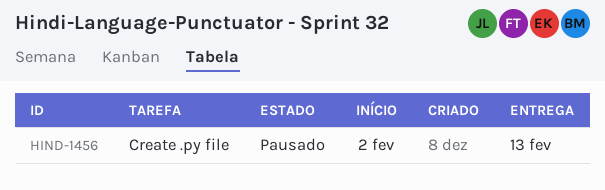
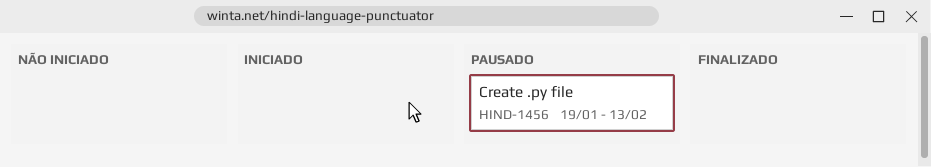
HIND-1456, start: Feb 2 -> Jan 19

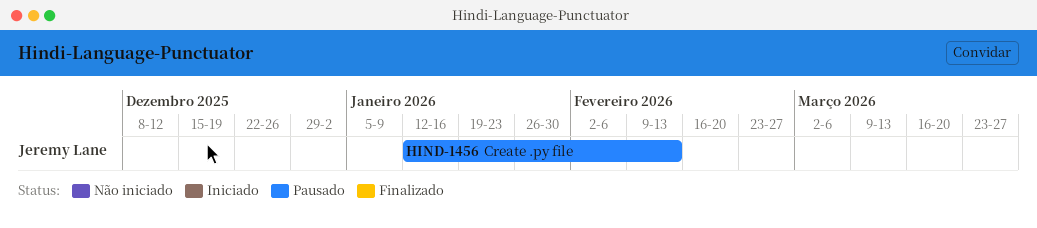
HIND-1456, start: Jan 19 -> Jan 12

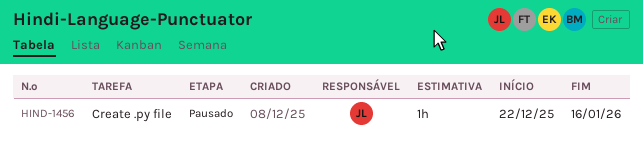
HIND-1456, start: Jan 12 -> Dec 22
HIND-1456, due: Feb 13 -> Jan 16

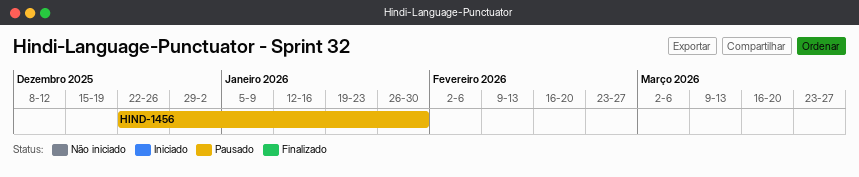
HIND-1456, due: Jan 16 -> Jan 30

